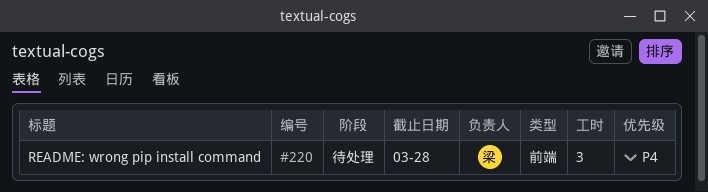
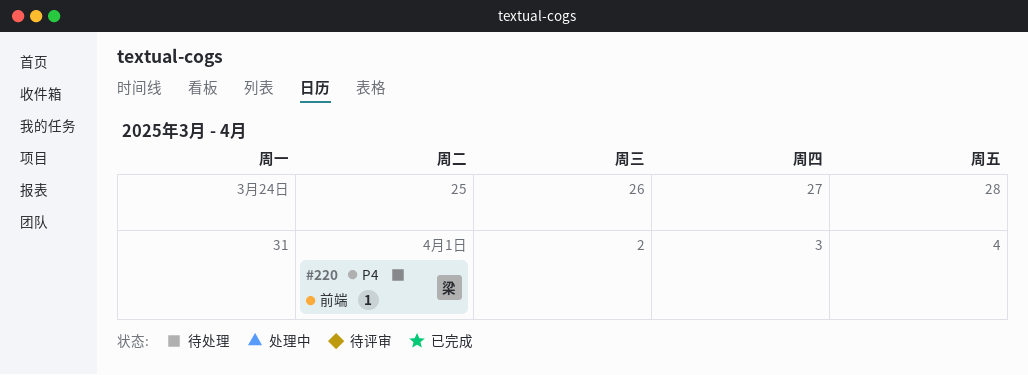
#220, estimate: 3 -> 1
#220, due: Mar 28 -> Apr 1

